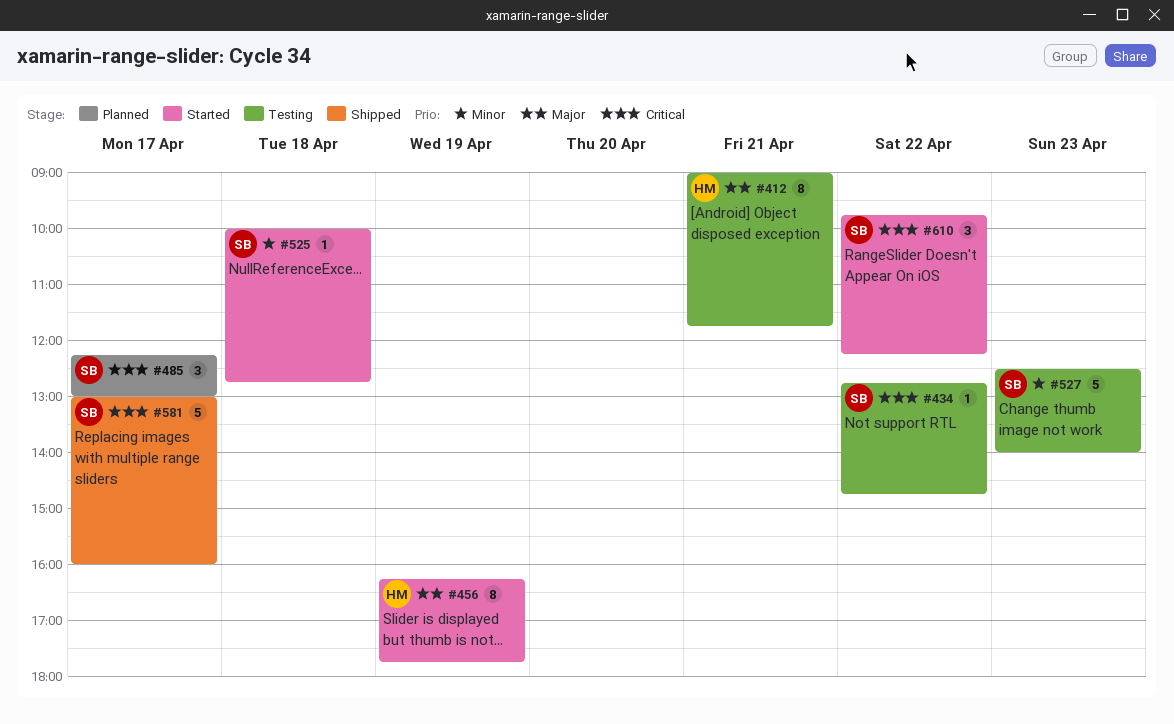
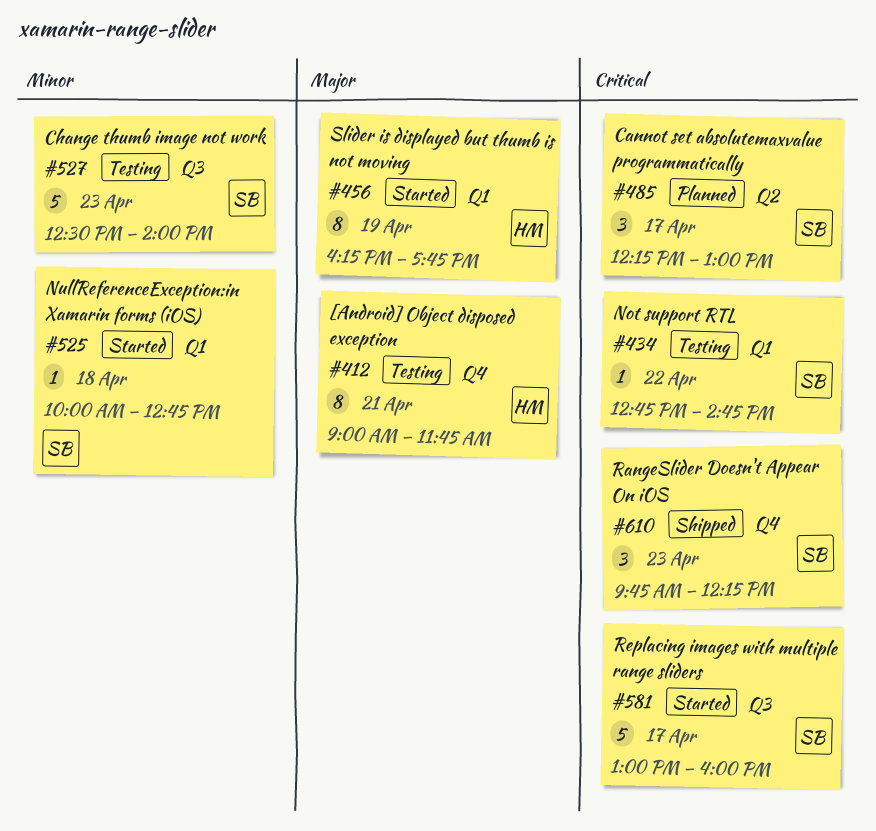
#581, status: Shipped -> Started
#610, status: Started -> Shipped
#610, day: Apr 22 -> Apr 23

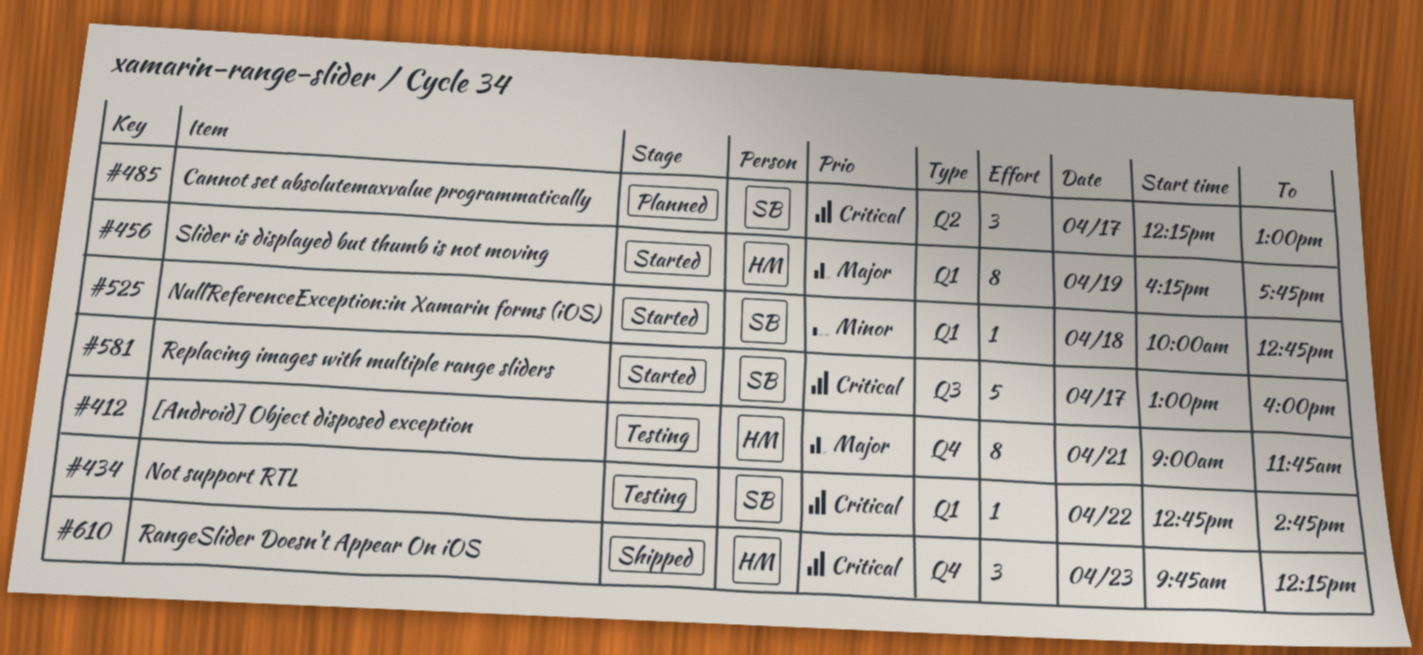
#527: present -> none
#610, owner: SB -> HM

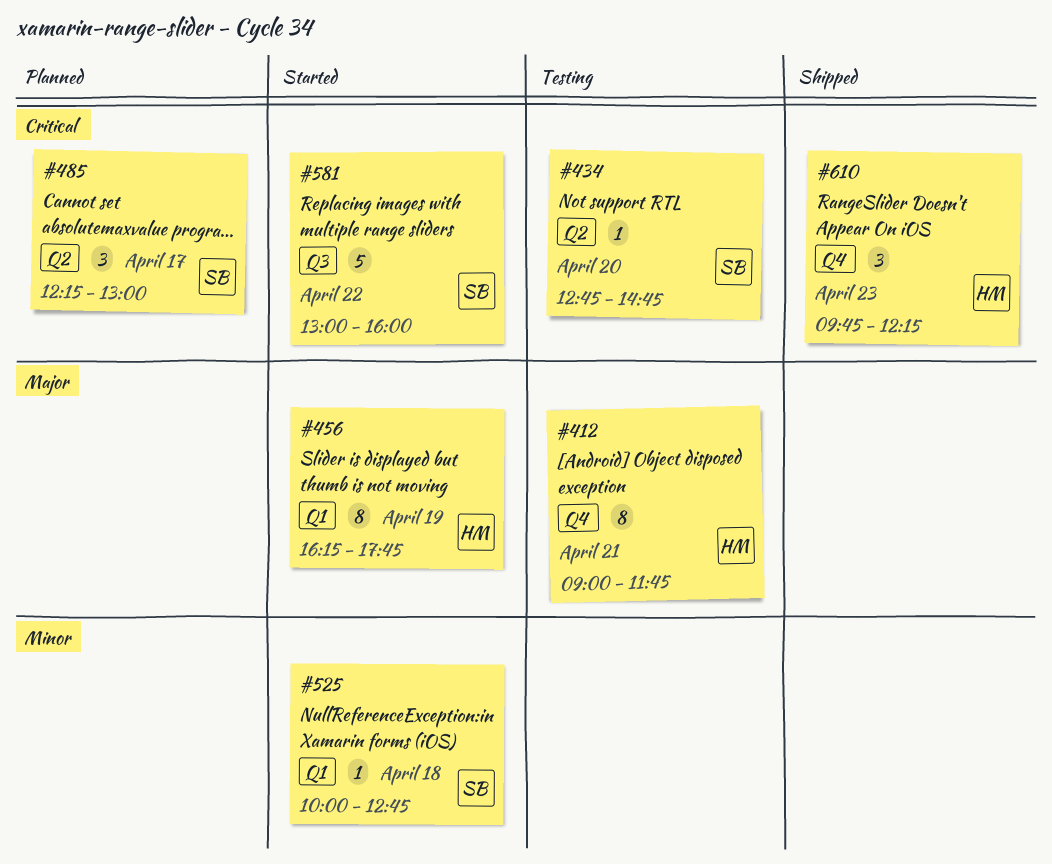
#434, label: Q1 -> Q2
#434, day: Apr 22 -> Apr 20
#581, day: Apr 17 -> Apr 22

